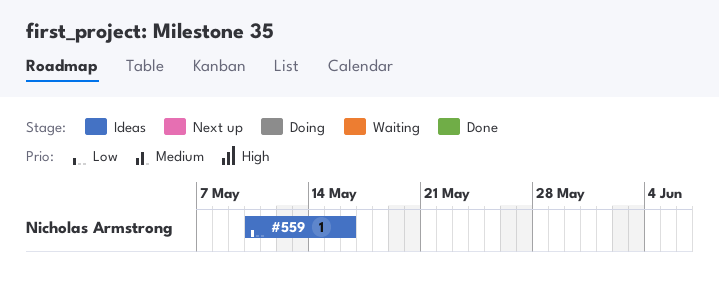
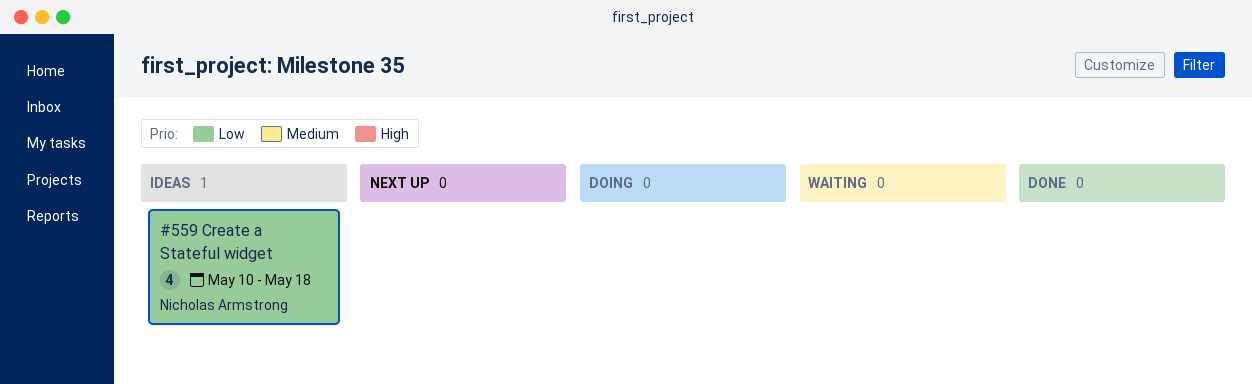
#559, estimate: 1 -> 4
#559, due: May 16 -> May 18

